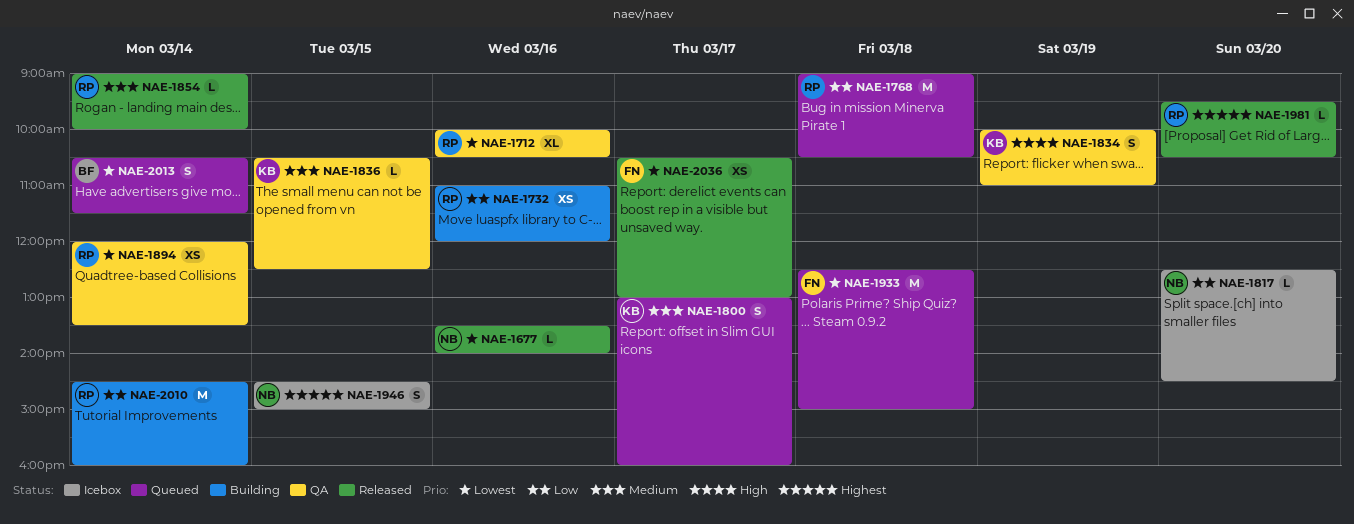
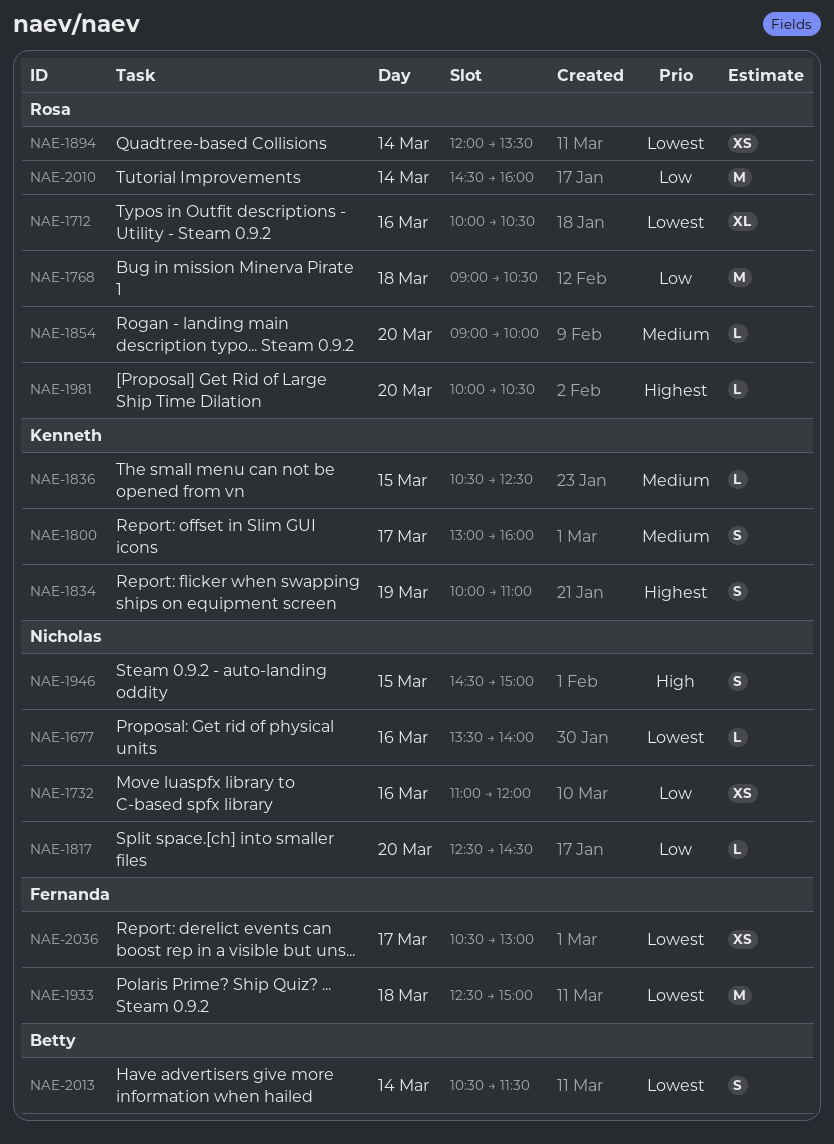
NAE-1732, owner: Rosa -> Nicholas
NAE-1834, priority: High -> Highest
NAE-1854, day: Mar 14 -> Mar 20
NAE-1946, priority: Highest -> High
NAE-1981, begins: 09:30 -> 10:00

